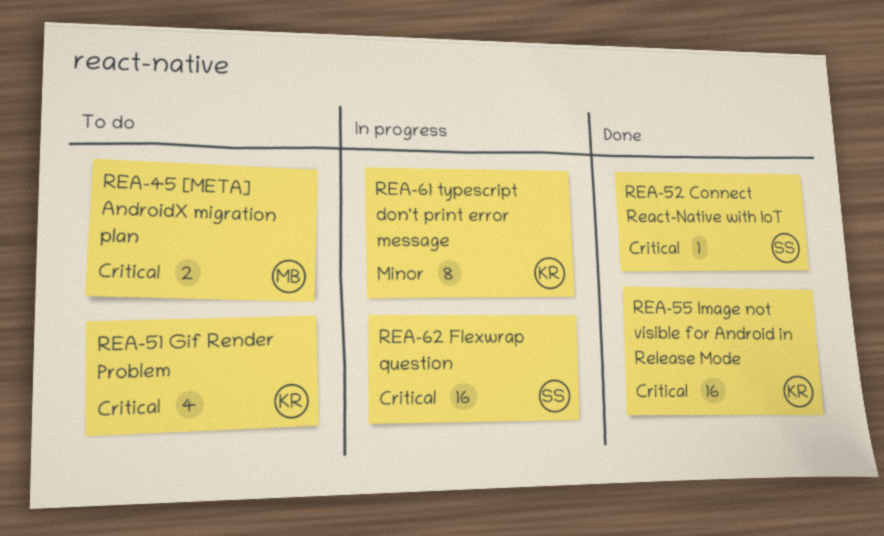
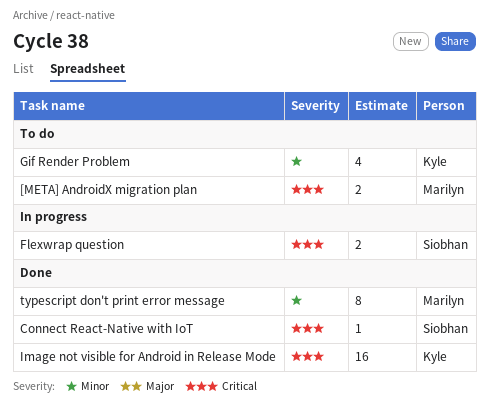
Flexwrap question, estimate: 16 -> 2
Gif Render Problem, priority: Critical -> Minor
typescript don't print error message, status: In progress -> Done
typescript don't print error message, owner: Kyle -> Marilyn

